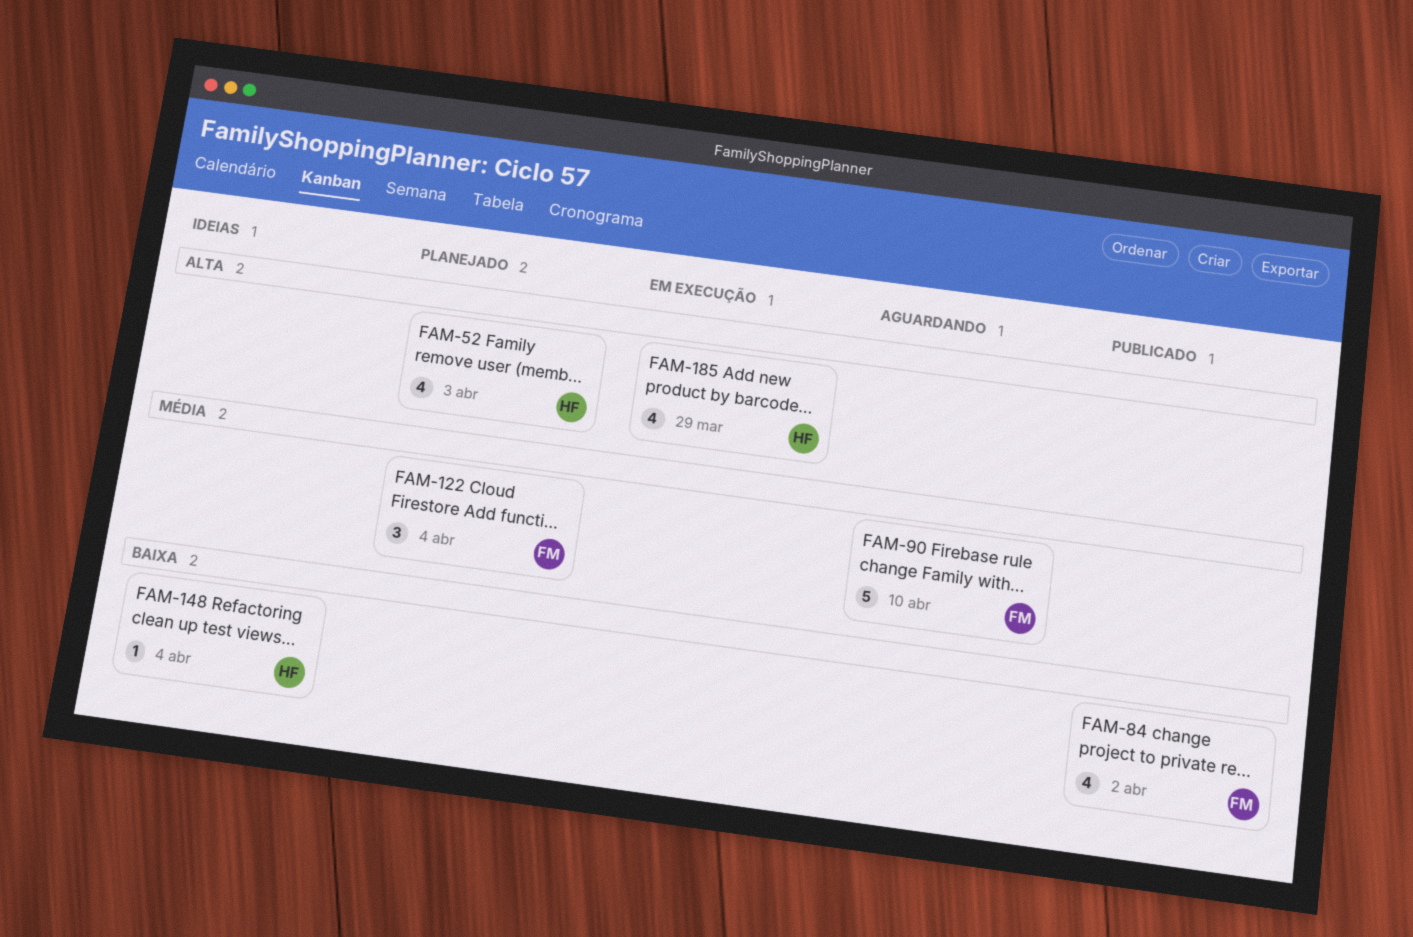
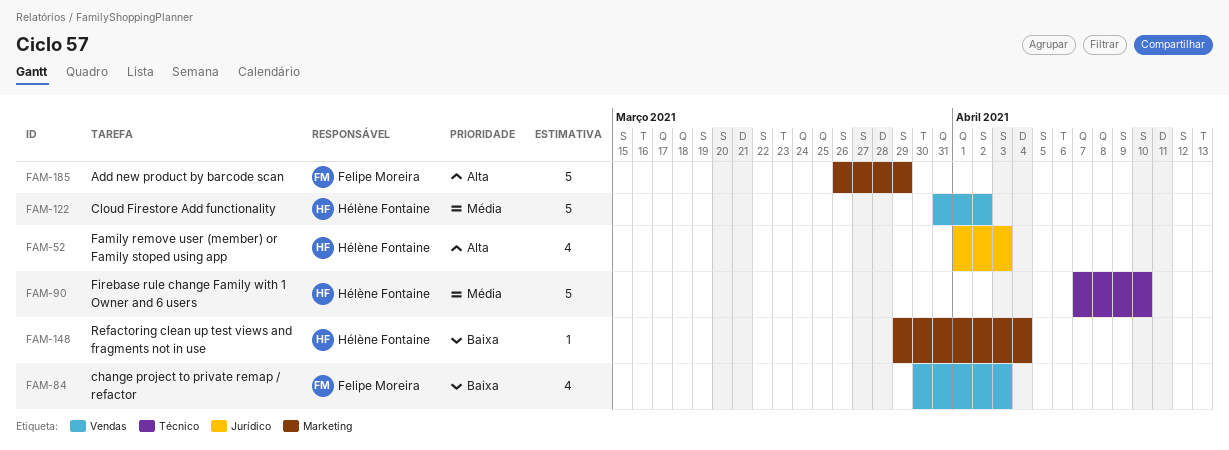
FAM-84, due: Apr 2 -> Apr 3
FAM-90, owner: Felipe Moreira -> Hélène Fontaine
FAM-122, owner: Felipe Moreira -> Hélène Fontaine
FAM-122, estimate: 3 -> 5
FAM-122, due: Apr 4 -> Apr 2
FAM-185, owner: Hélène Fontaine -> Felipe Moreira
FAM-185, estimate: 4 -> 5

